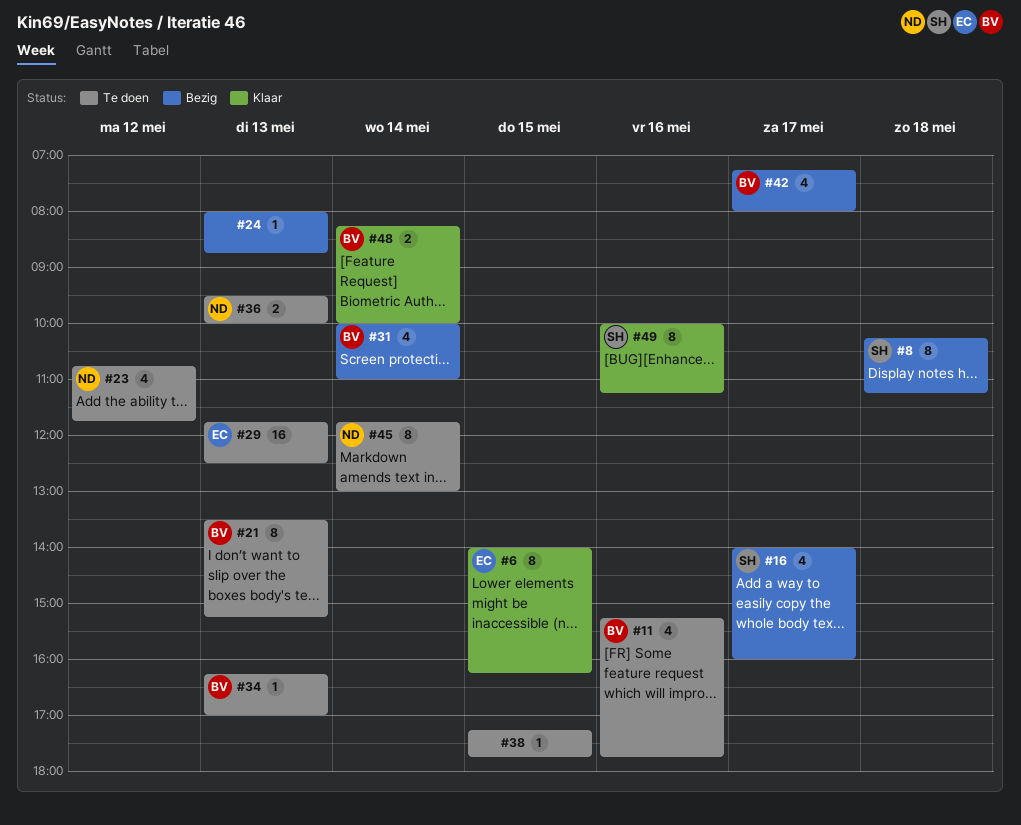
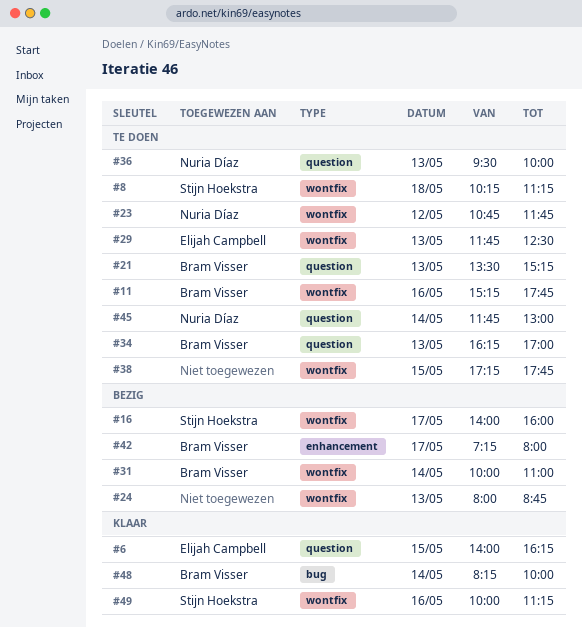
#8, status: Bezig -> Te doen

